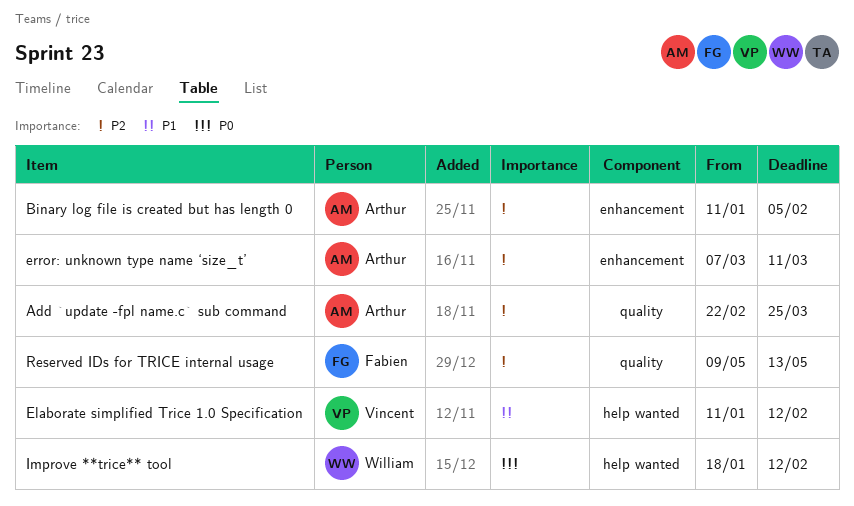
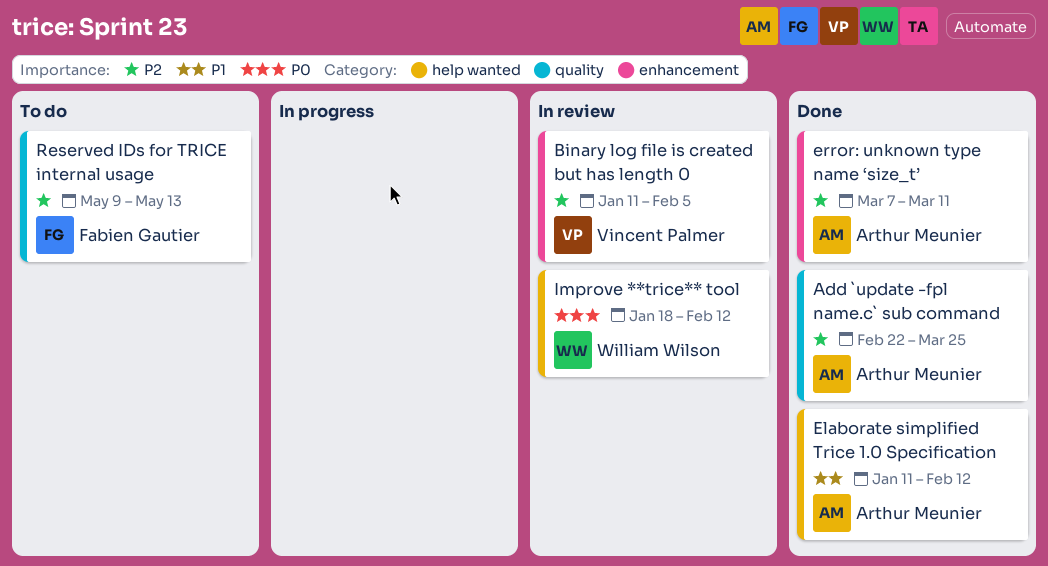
Binary log file is created but has length 0, owner: Arthur Meunier -> Vincent Palmer
Elaborate simplified Trice 1.0 Specification, owner: Vincent Palmer -> Arthur Meunier

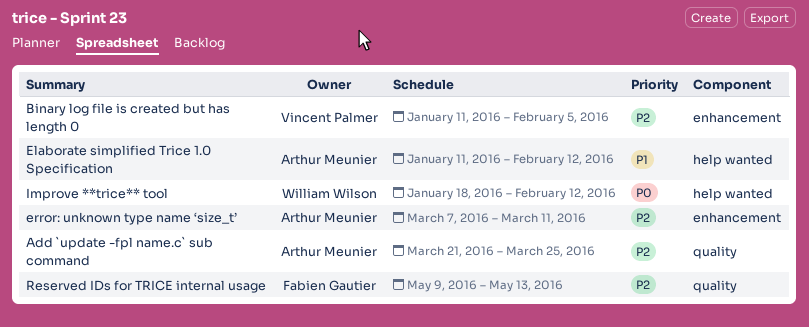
Add `update -fpl name.c` sub command, start: Feb 22 -> Mar 21

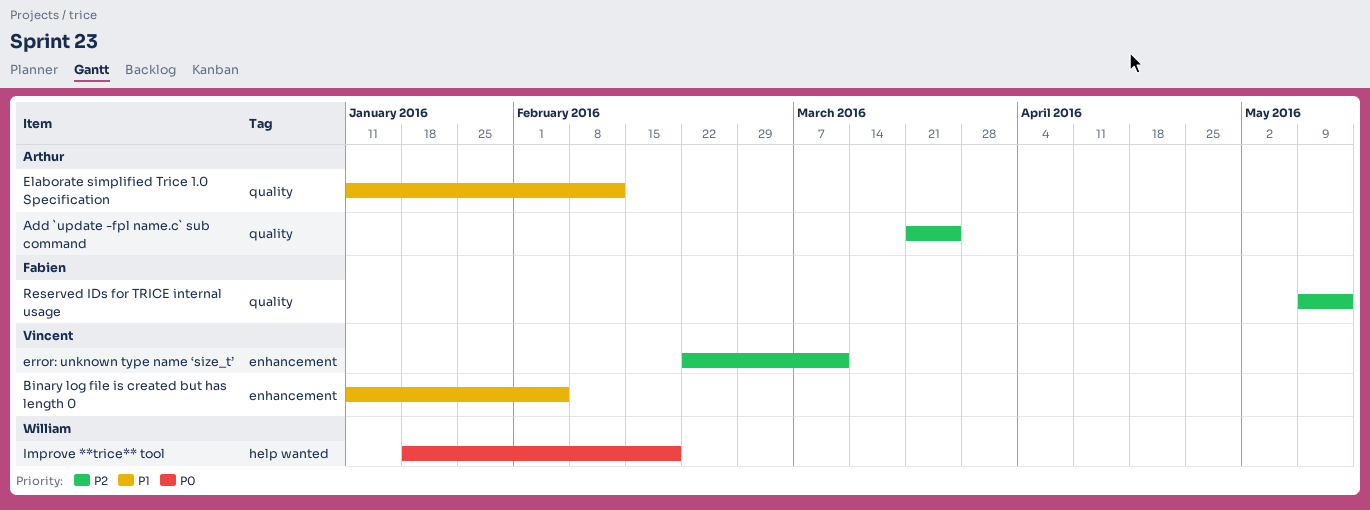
Binary log file is created but has length 0, priority: P2 -> P1
Elaborate simplified Trice 1.0 Specification, label: help wanted -> quality
error: unknown type name ‘size_t’, owner: Arthur Meunier -> Vincent Palmer
error: unknown type name ‘size_t’, start: Mar 7 -> Feb 22
Improve **trice** tool, due: Feb 12 -> Feb 19

